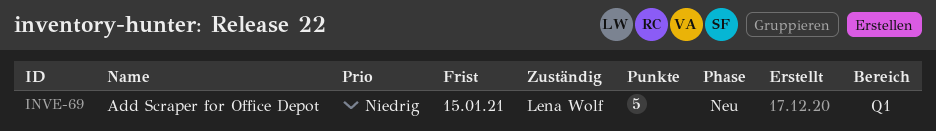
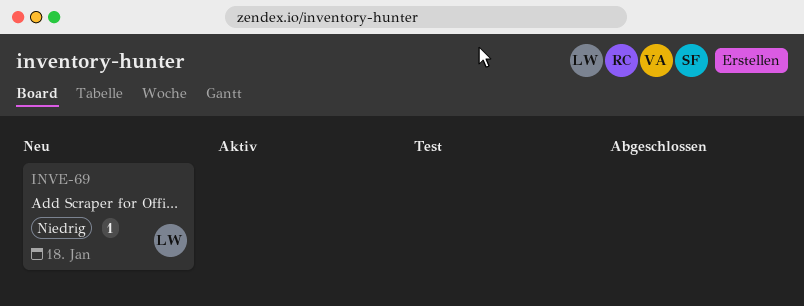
INVE-69, estimate: 5 -> 1
INVE-69, due: Jan 15 -> Jan 18

